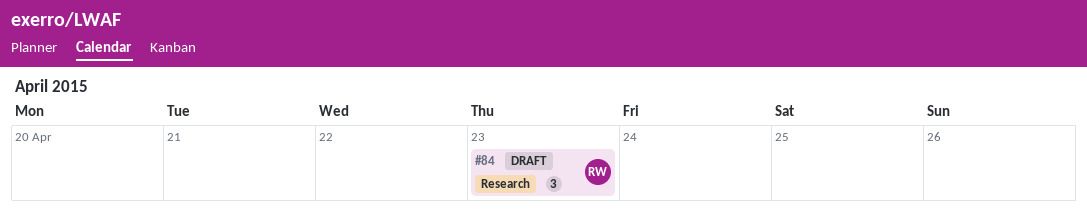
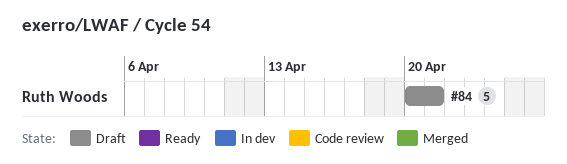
#84, estimate: 3 -> 5
#84, due: Apr 23 -> Apr 21

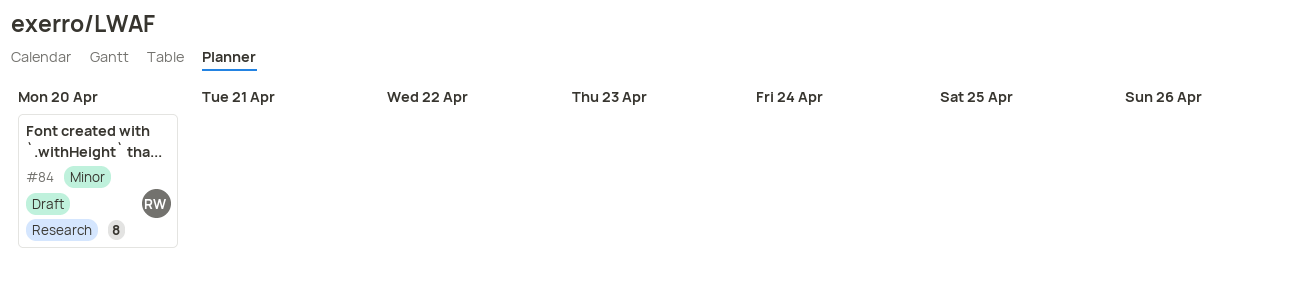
#84, estimate: 5 -> 8
#84, due: Apr 21 -> Apr 20

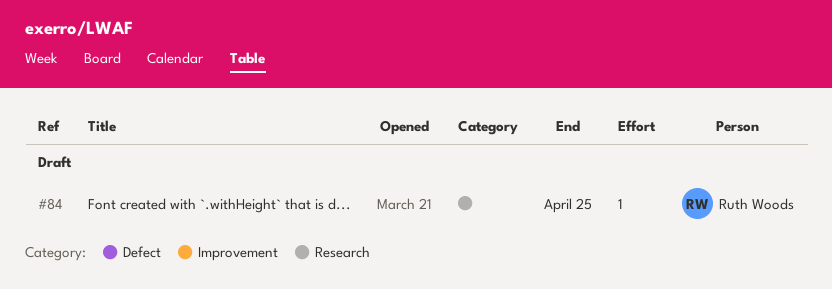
#84, estimate: 8 -> 1
#84, due: Apr 20 -> Apr 25

